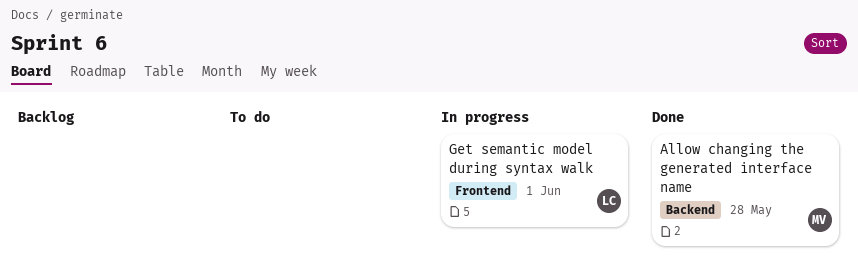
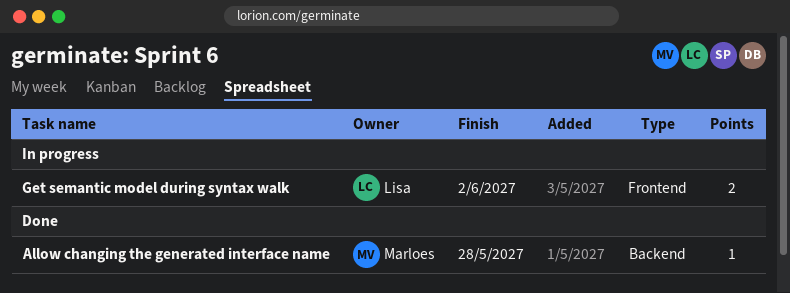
Get semantic model during syntax walk, due: Jun 1 -> Jun 2

